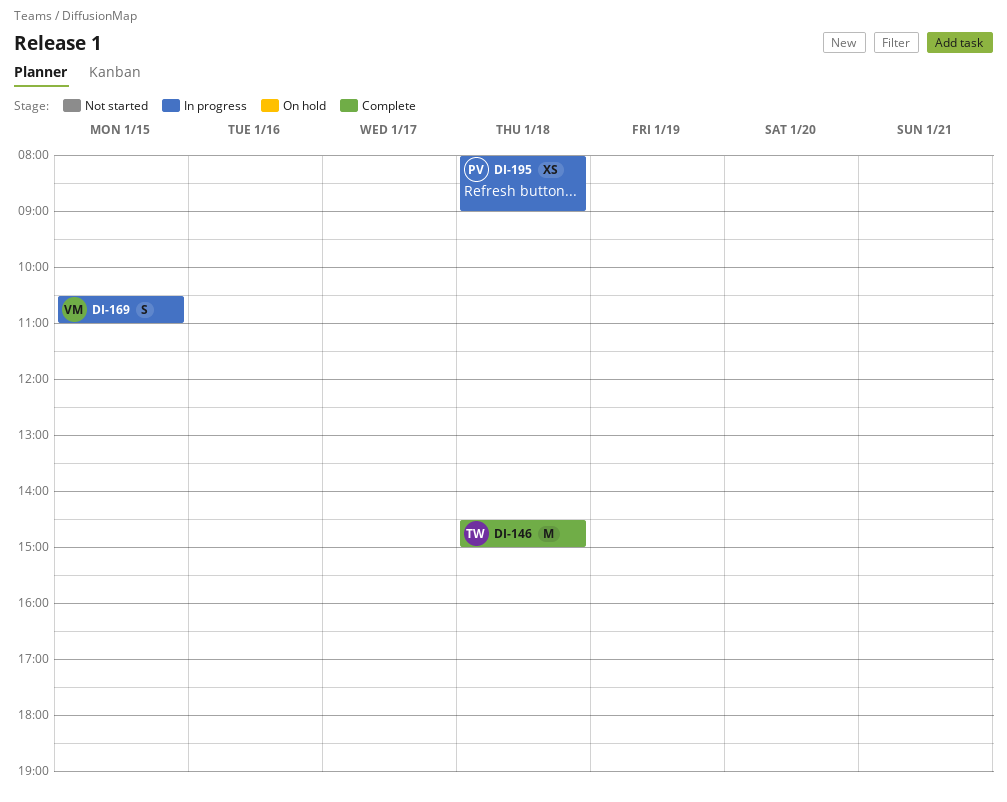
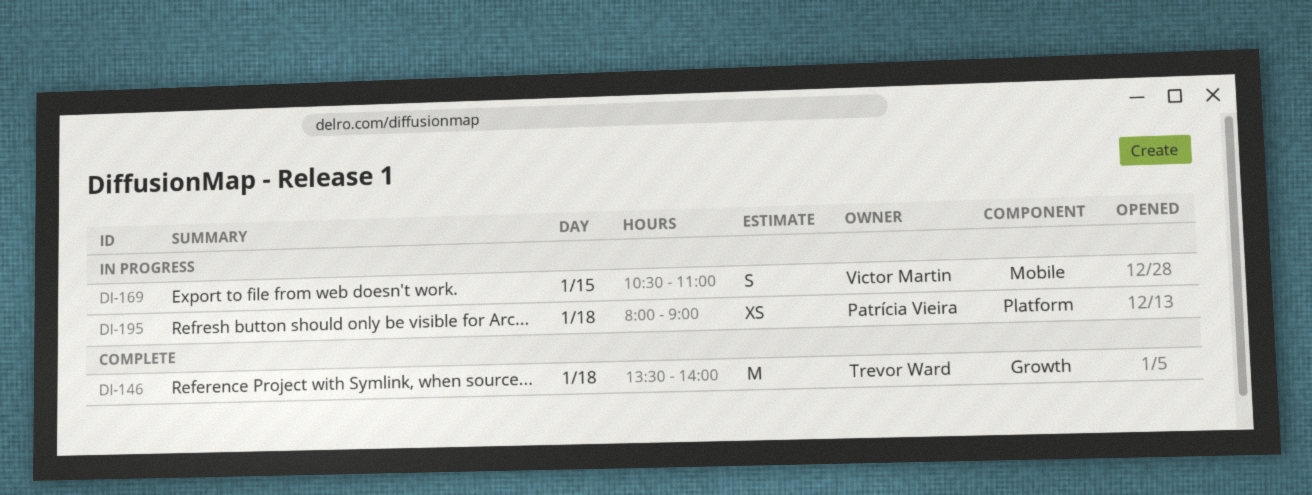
DI-146, begins: 14:30 -> 13:30
DI-146, ends: 15:00 -> 14:00

